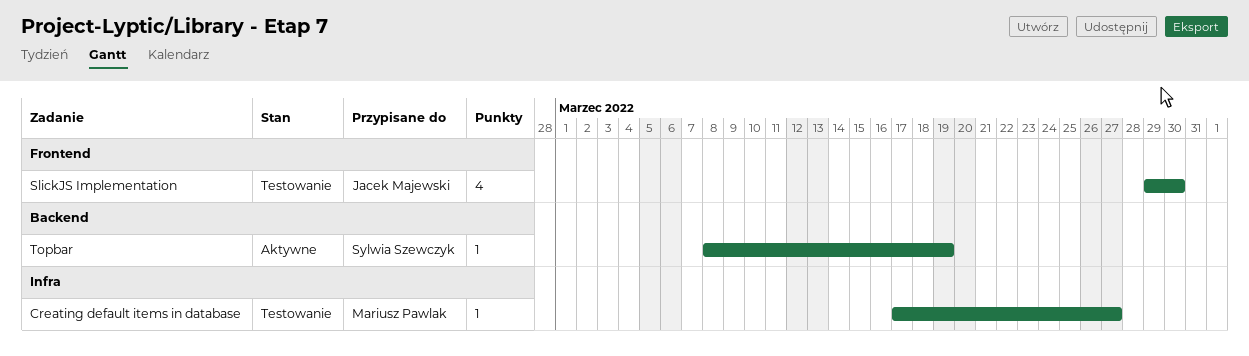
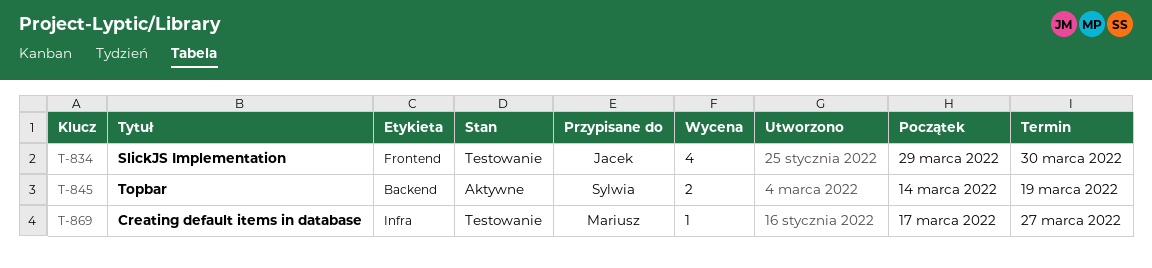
Topbar, estimate: 1 -> 2
Topbar, start: Mar 8 -> Mar 14

